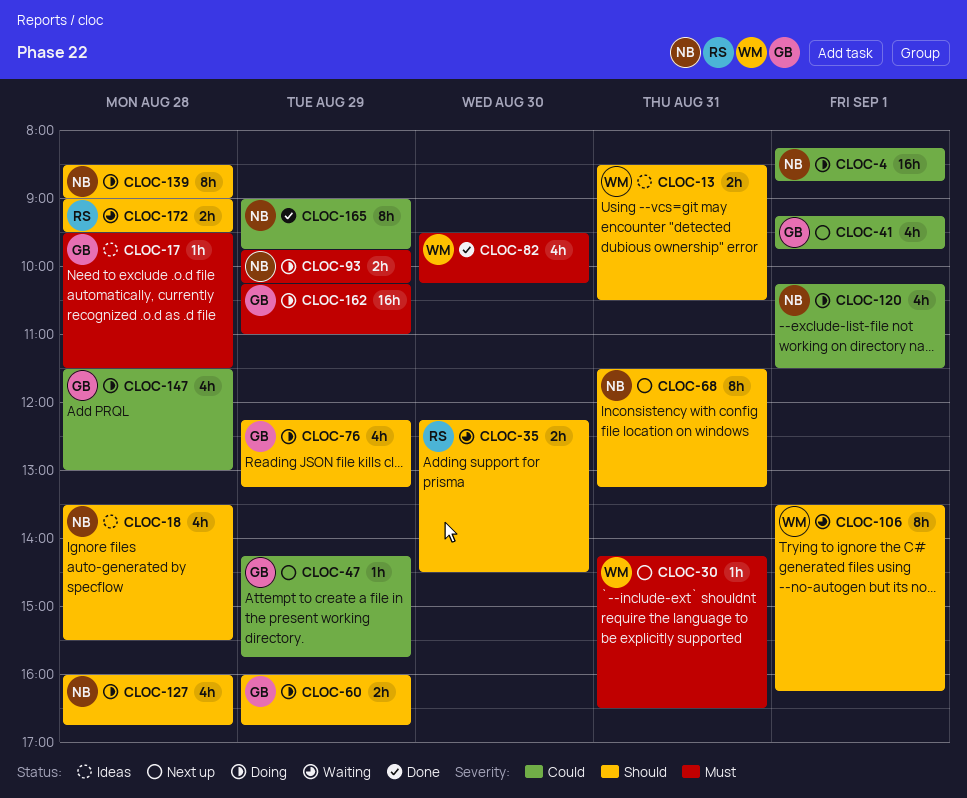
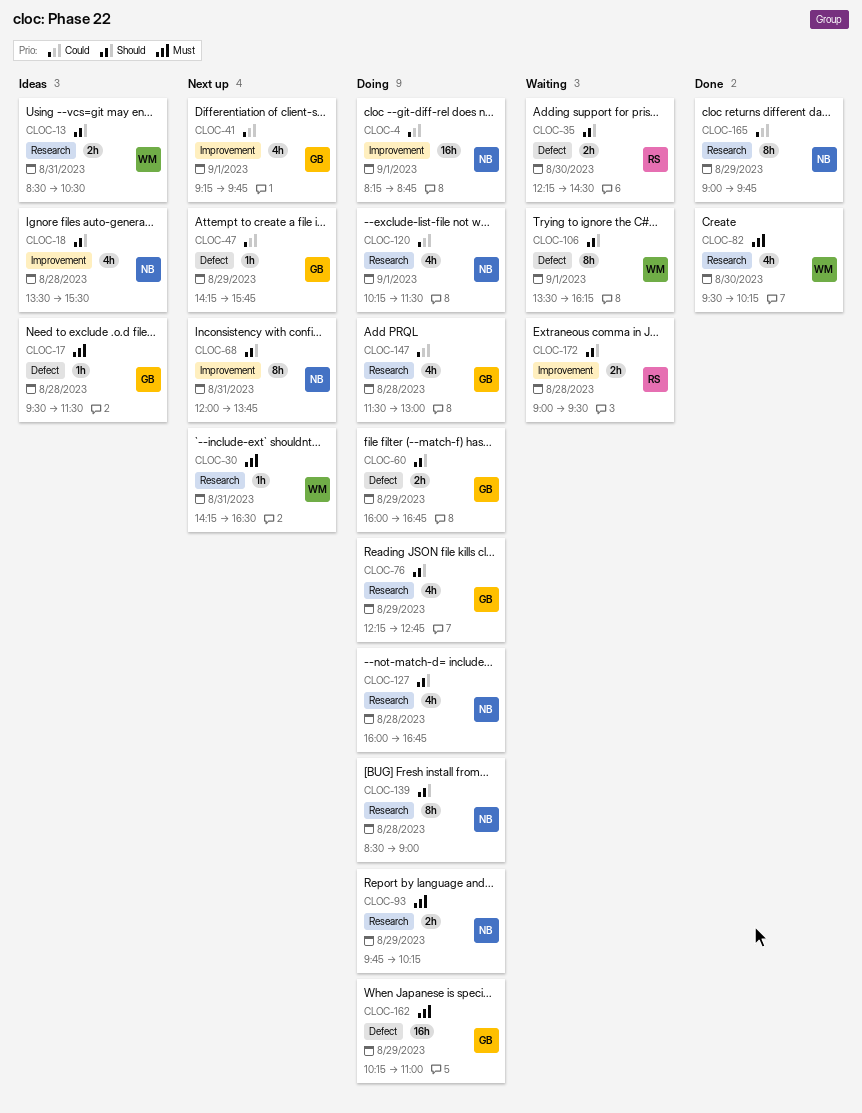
CLOC-68, begins: 11:30 -> 12:00
CLOC-68, ends: 13:15 -> 13:45
CLOC-76, ends: 13:15 -> 12:45

